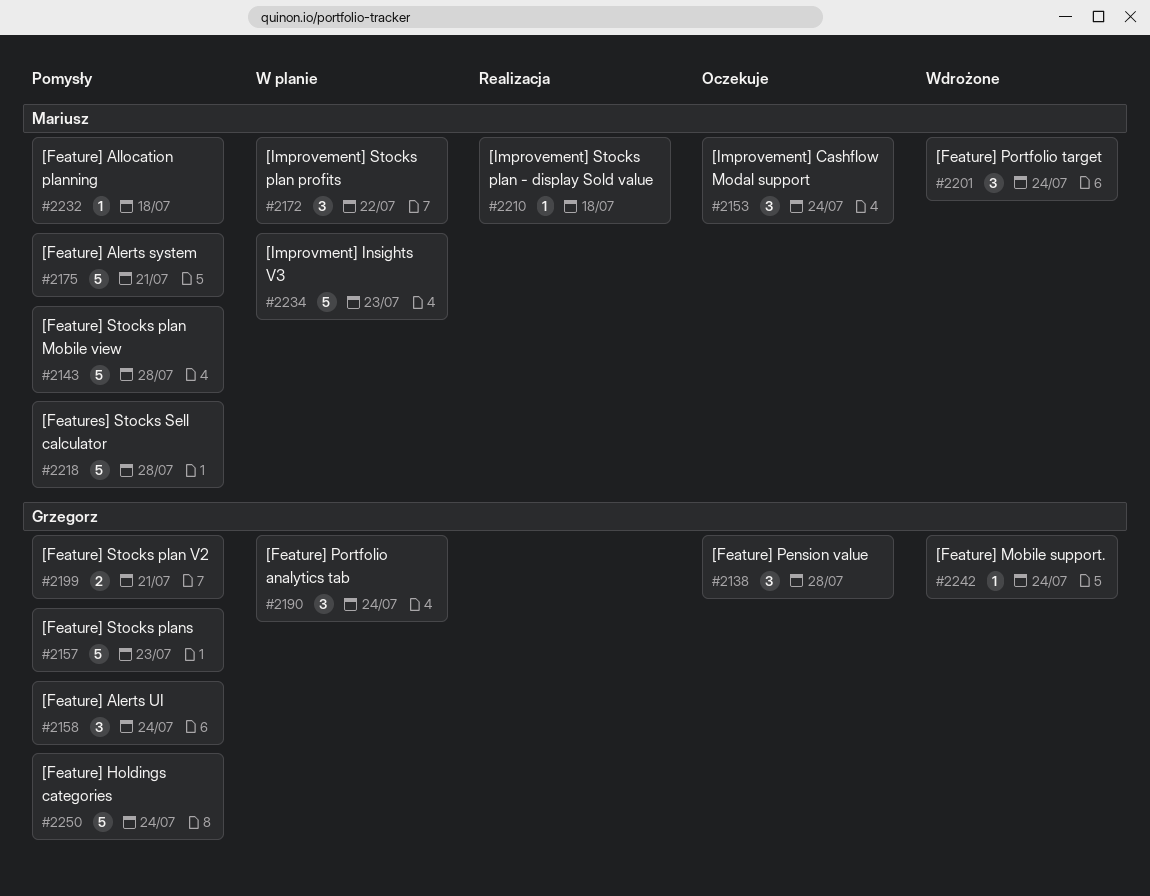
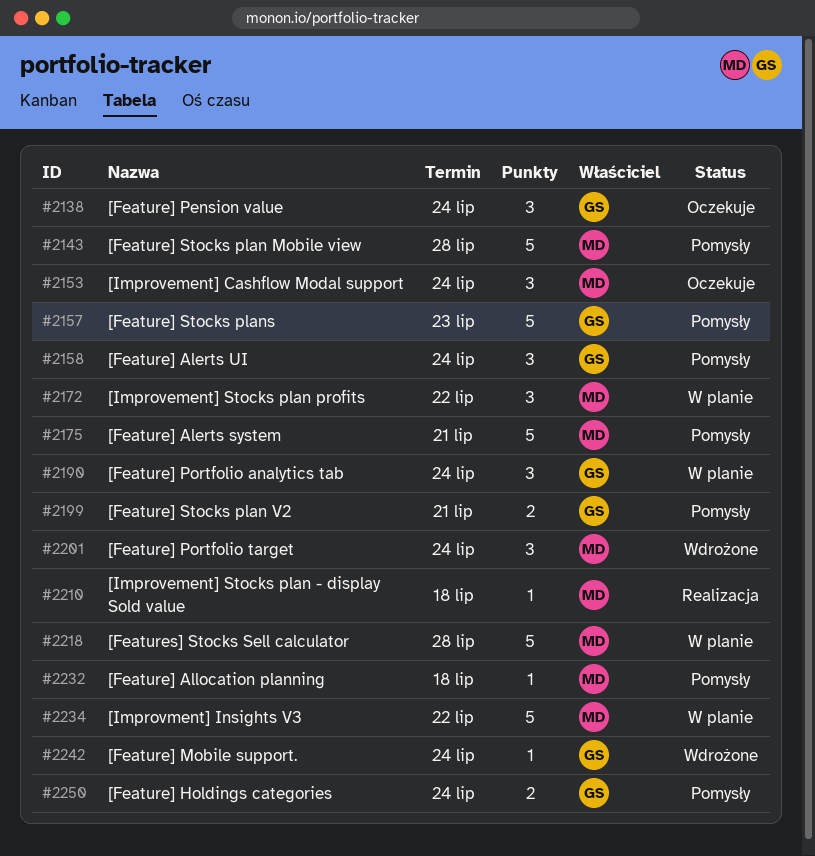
#2138, due: Jul 28 -> Jul 24
#2218, status: Pomysły -> W planie
#2234, due: Jul 23 -> Jul 22
#2250, estimate: 5 -> 2

